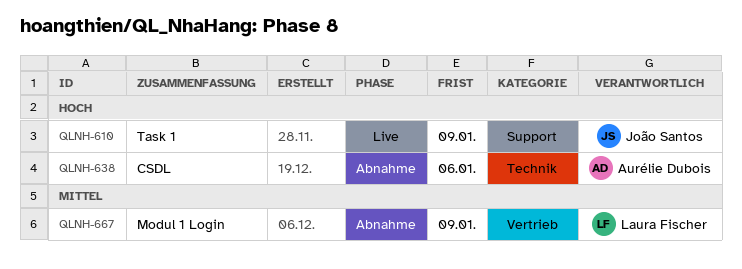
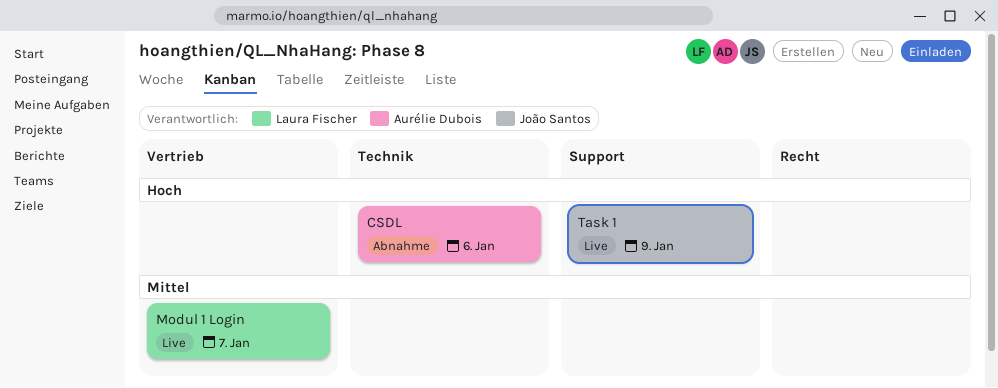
Modul 1 Login, status: Abnahme -> Live
Modul 1 Login, due: Jan 9 -> Jan 7

